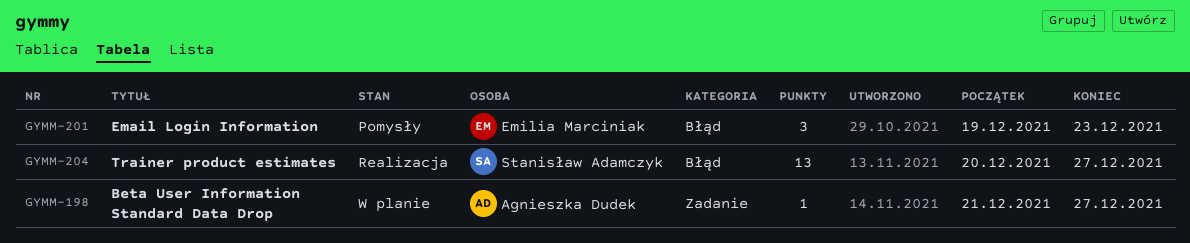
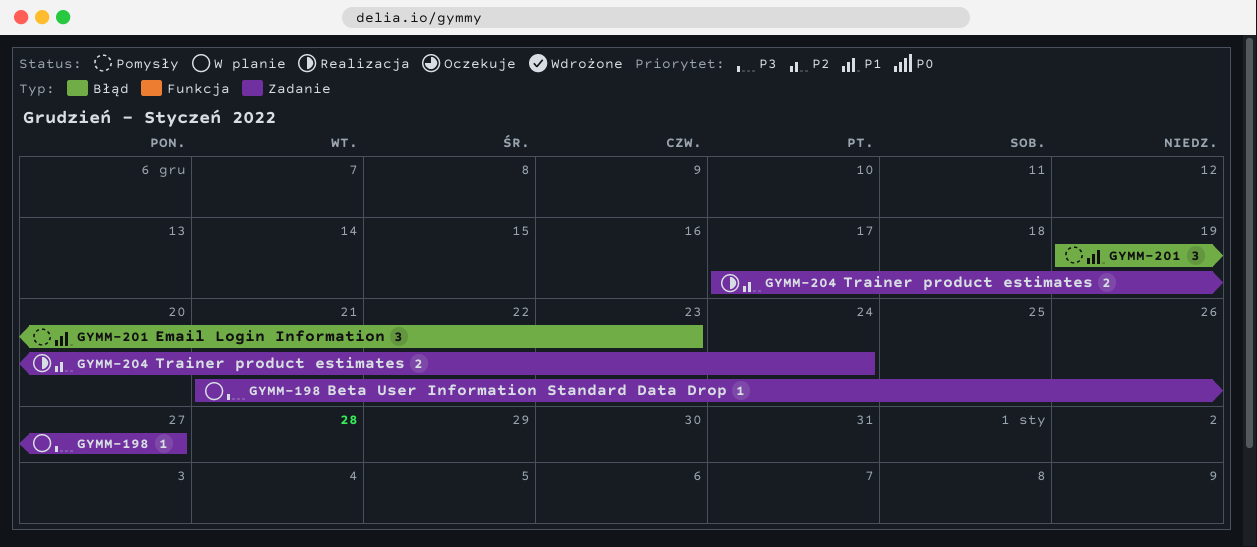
GYMM-204, label: Błąd -> Zadanie
GYMM-204, estimate: 13 -> 2
GYMM-204, start: Dec 20 -> Dec 17
GYMM-204, due: Dec 27 -> Dec 24

